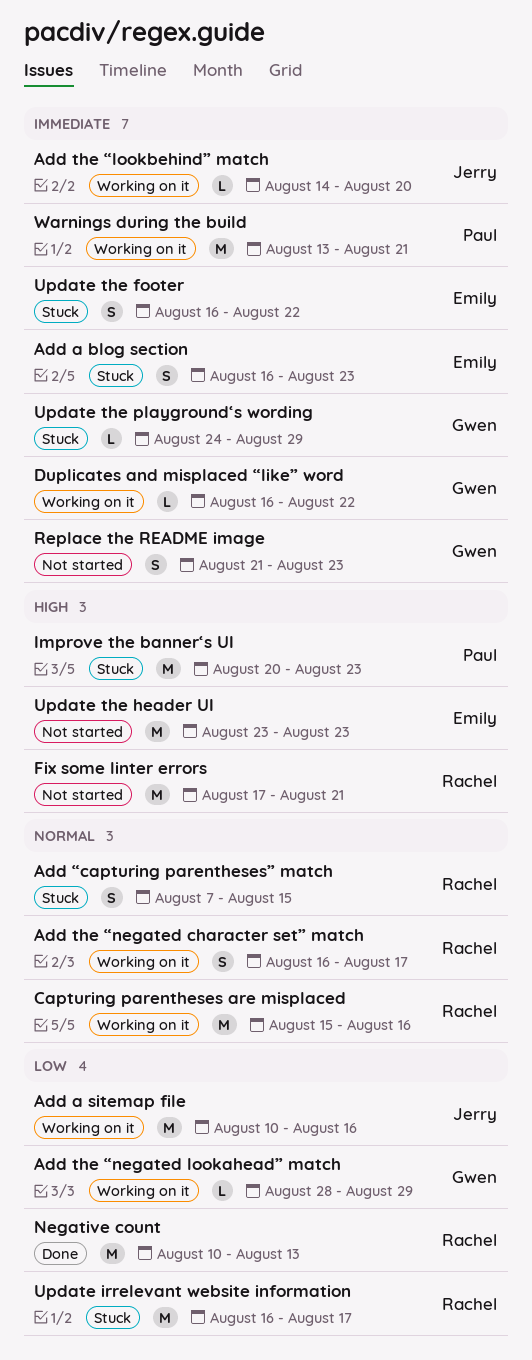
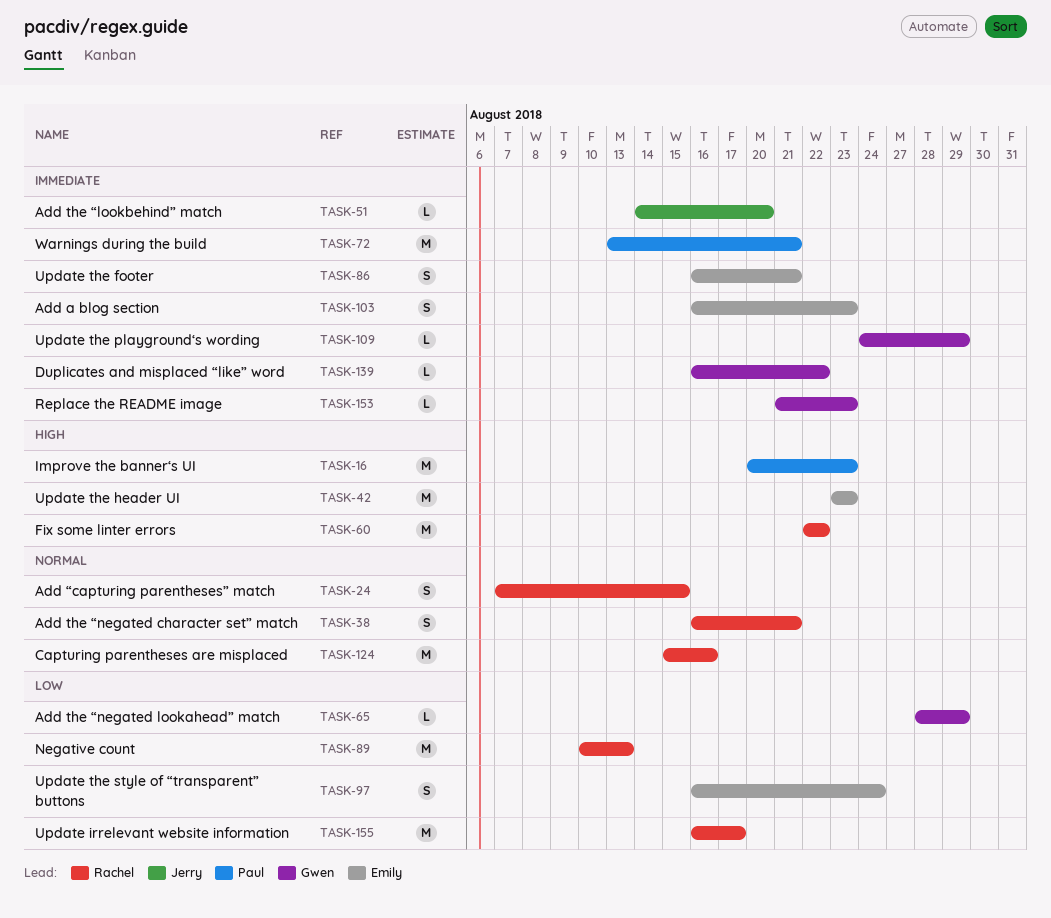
Add a sitemap file: present -> none
Add the “negated character set” match, due: Aug 17 -> Aug 21
Fix some linter errors, start: Aug 17 -> Aug 22
Fix some linter errors, due: Aug 21 -> Aug 22
Replace the README image, estimate: S -> L
Update the footer, due: Aug 22 -> Aug 21
Update the style of “transparent” buttons: none -> present

